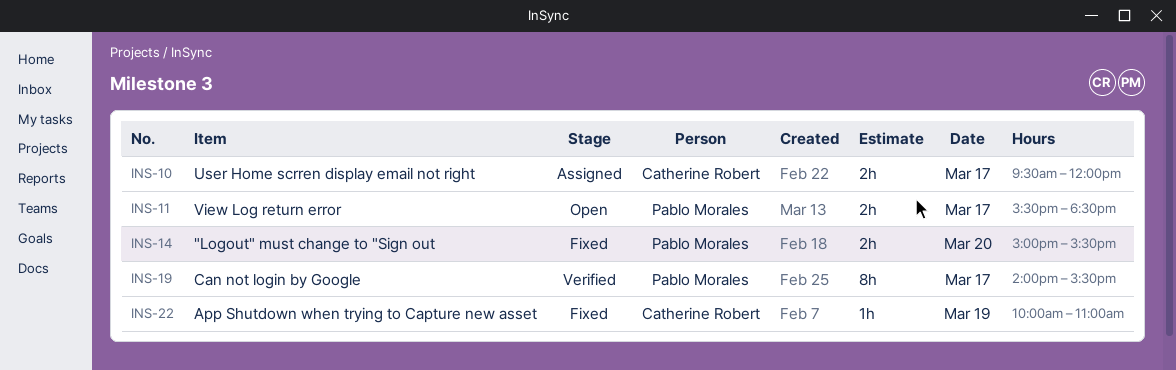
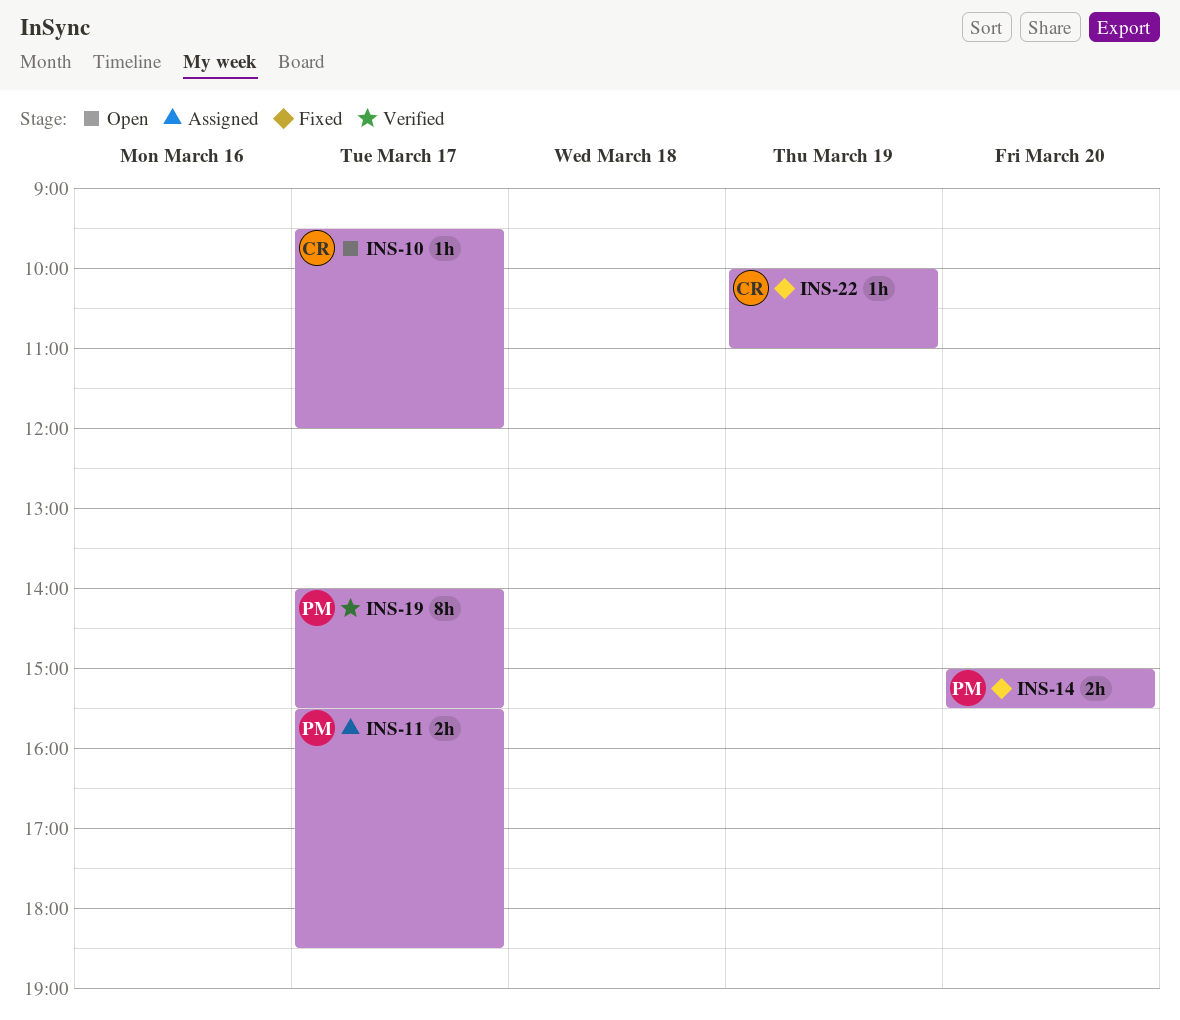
INS-10, status: Assigned -> Open
INS-10, estimate: 2h -> 1h
INS-11, status: Open -> Assigned

